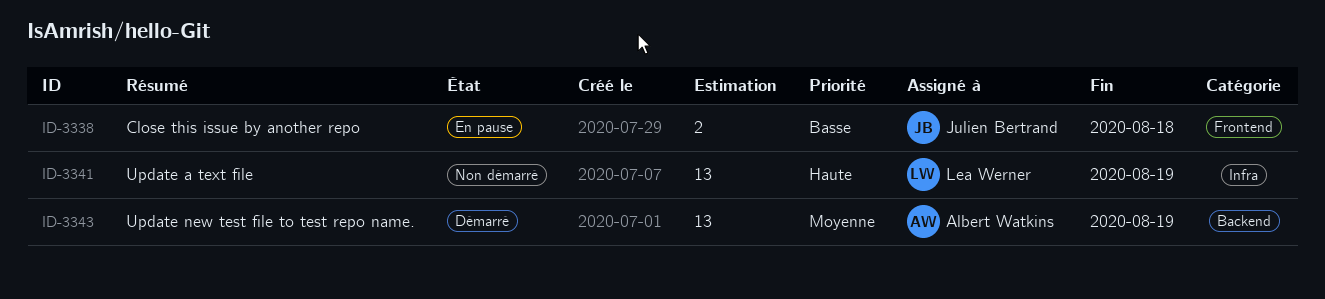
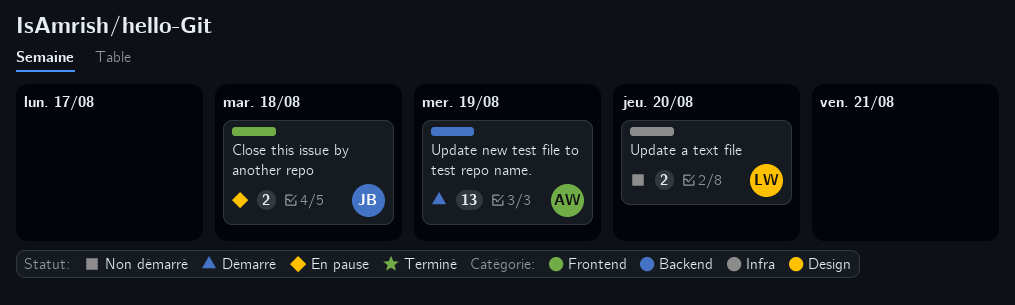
Update a text file, estimate: 13 -> 2
Update a text file, due: Aug 19 -> Aug 20

